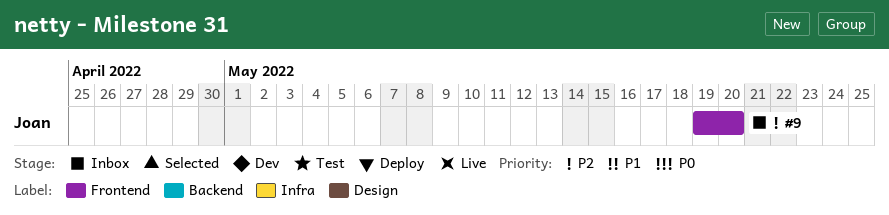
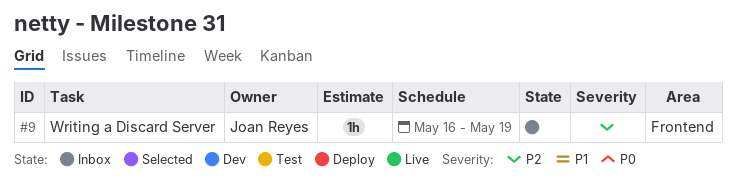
#9, start: May 19 -> May 16
#9, due: May 20 -> May 19

